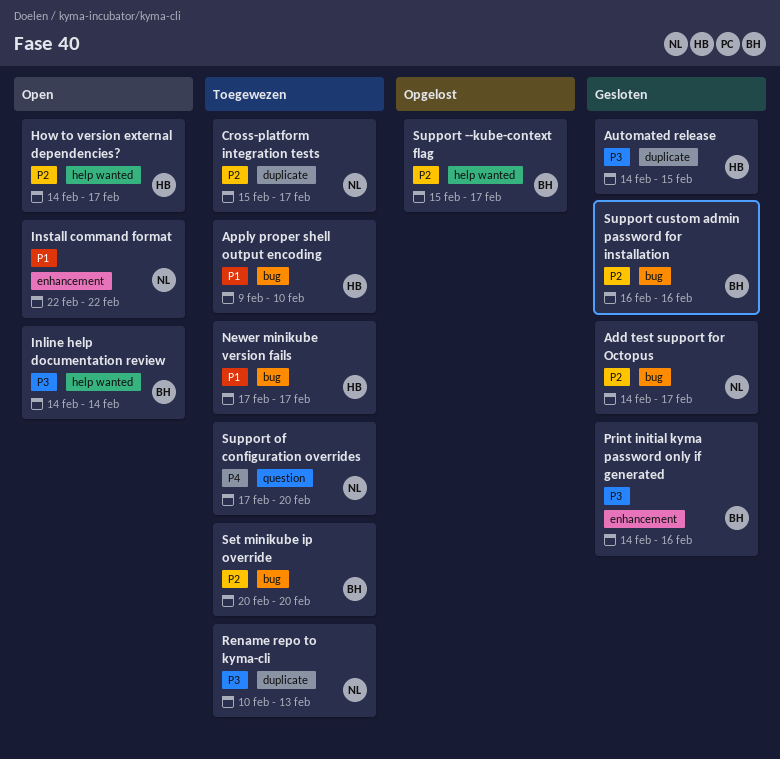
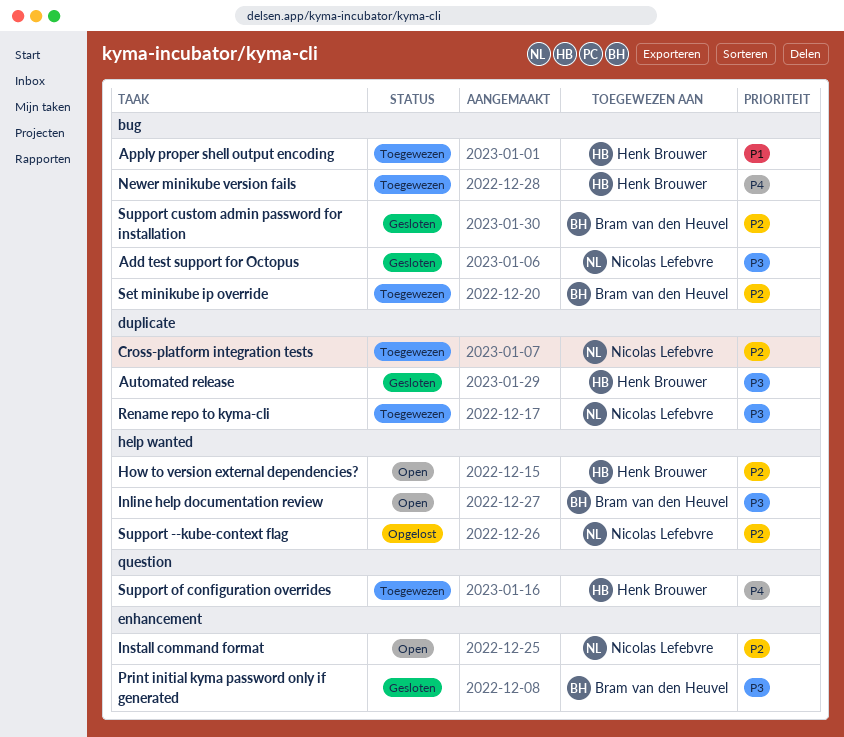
Add test support for Octopus, priority: P2 -> P3
Install command format, priority: P1 -> P2
Newer minikube version fails, priority: P1 -> P4
Support --kube-context flag, owner: Bram van den Heuvel -> Nicolas Lefebvre
Support of configuration overrides, owner: Nicolas Lefebvre -> Henk Brouwer

